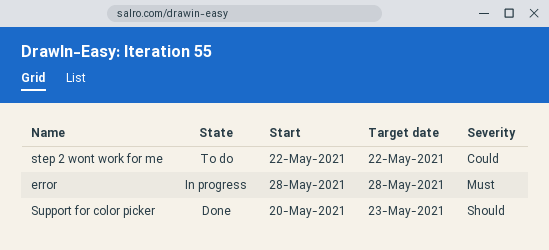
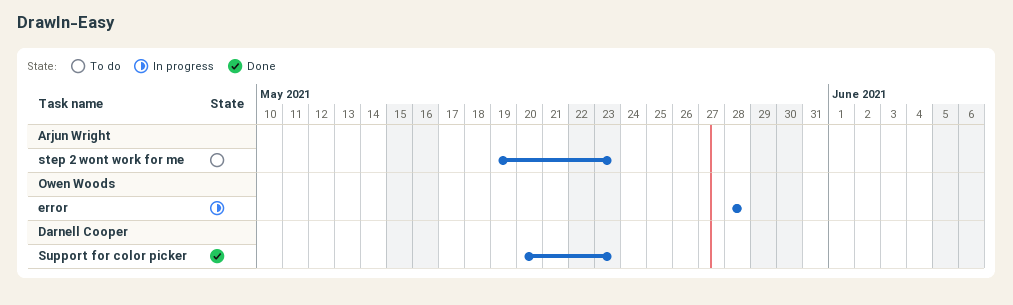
step 2 wont work for me, start: May 22 -> May 19
step 2 wont work for me, due: May 22 -> May 23

